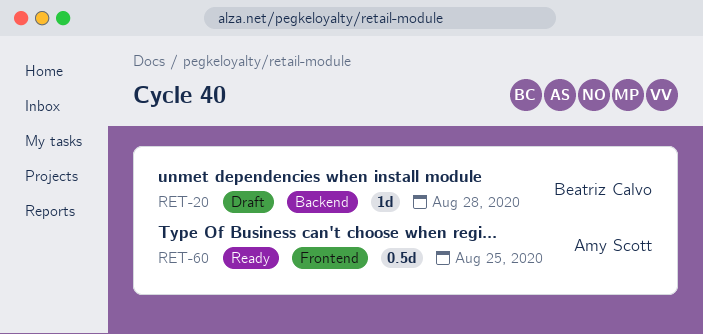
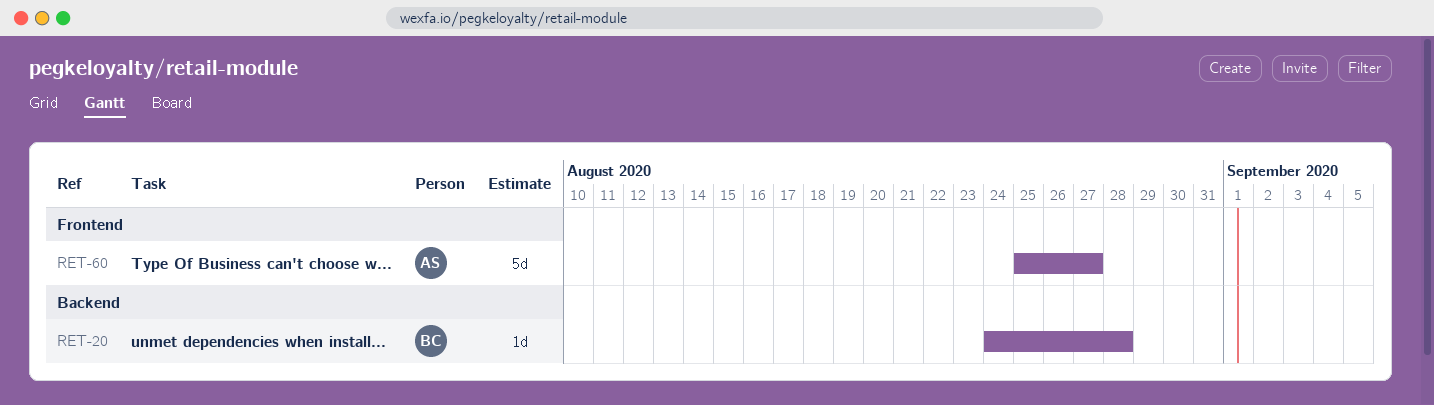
RET-60, estimate: 0.5d -> 5d
RET-60, due: Aug 25 -> Aug 27

